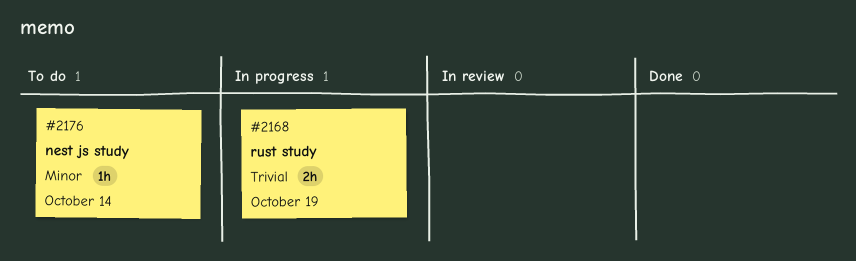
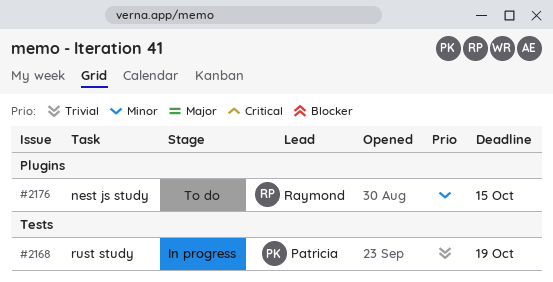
#2176, due: Oct 14 -> Oct 15

